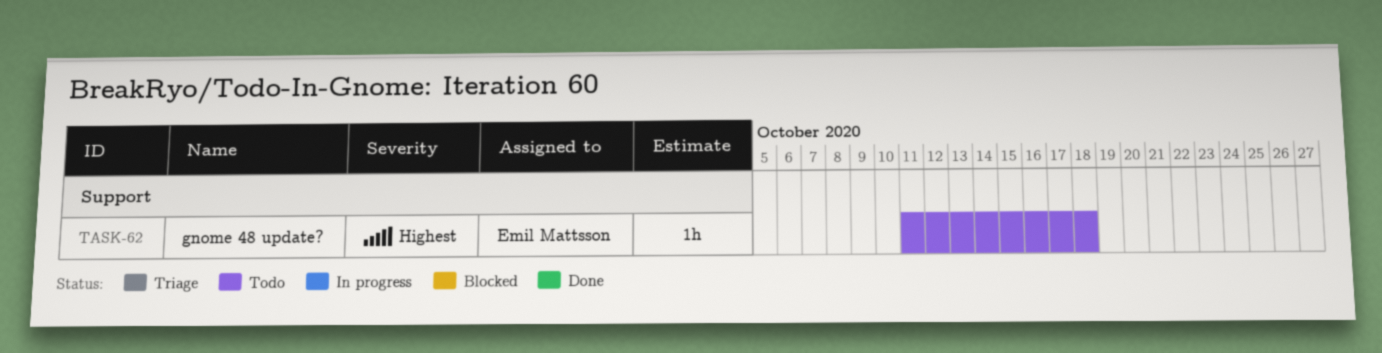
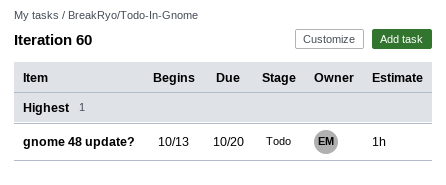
gnome 48 update?, start: Oct 11 -> Oct 13
gnome 48 update?, due: Oct 18 -> Oct 20

